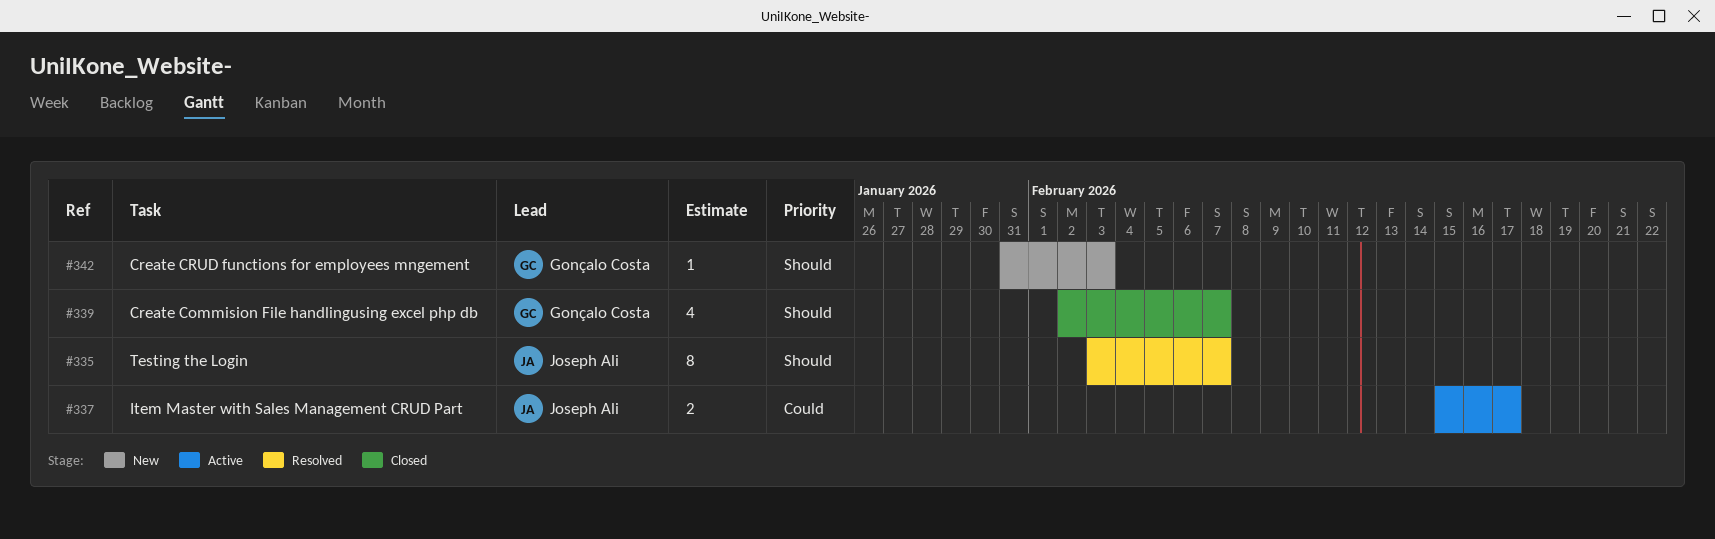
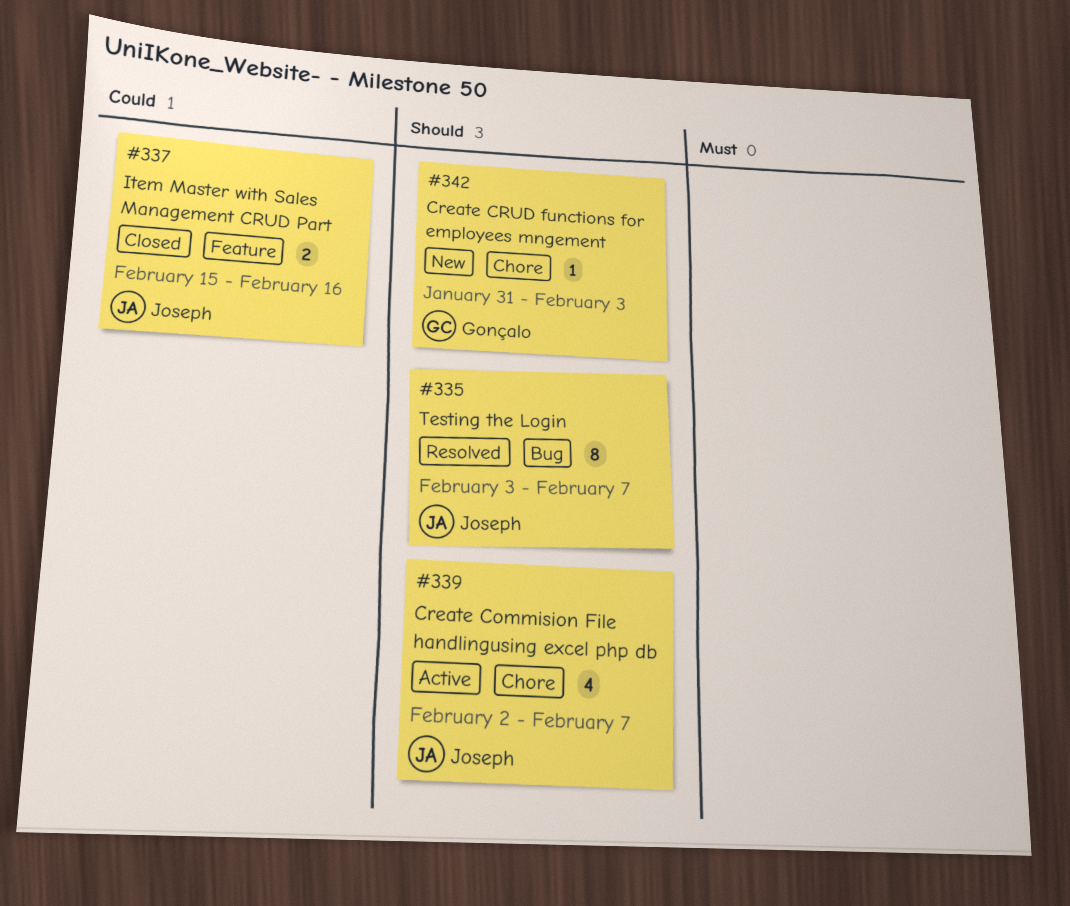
#337, status: Active -> Closed
#337, due: Feb 17 -> Feb 16
#339, status: Closed -> Active
#339, owner: Gonçalo Costa -> Joseph Ali

